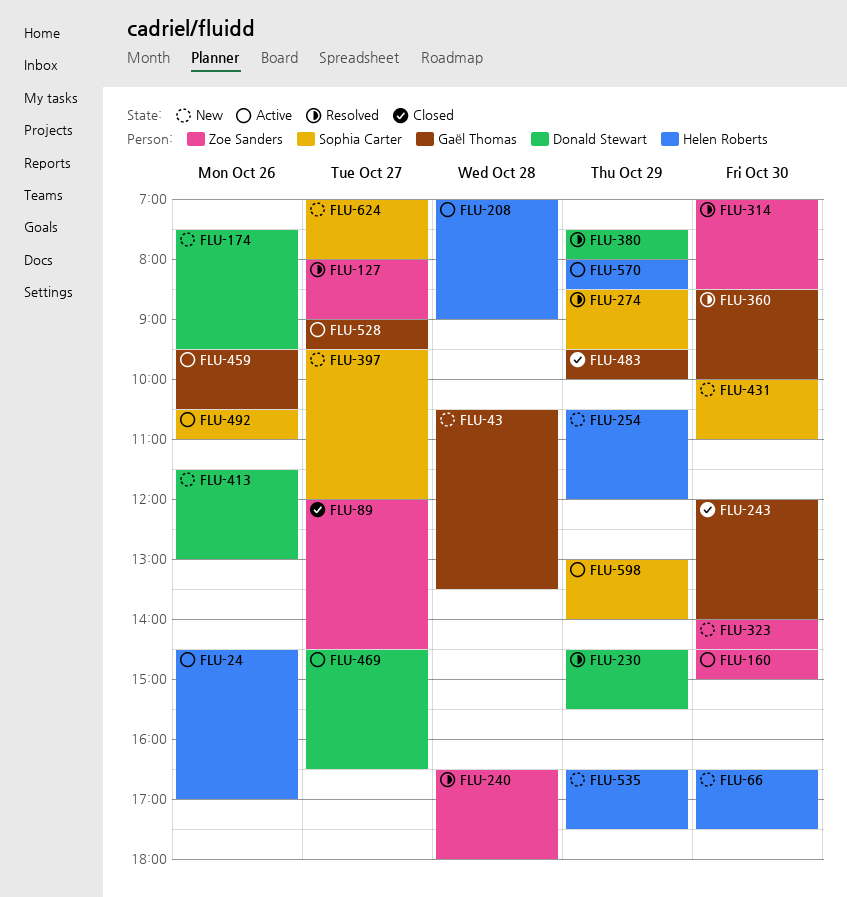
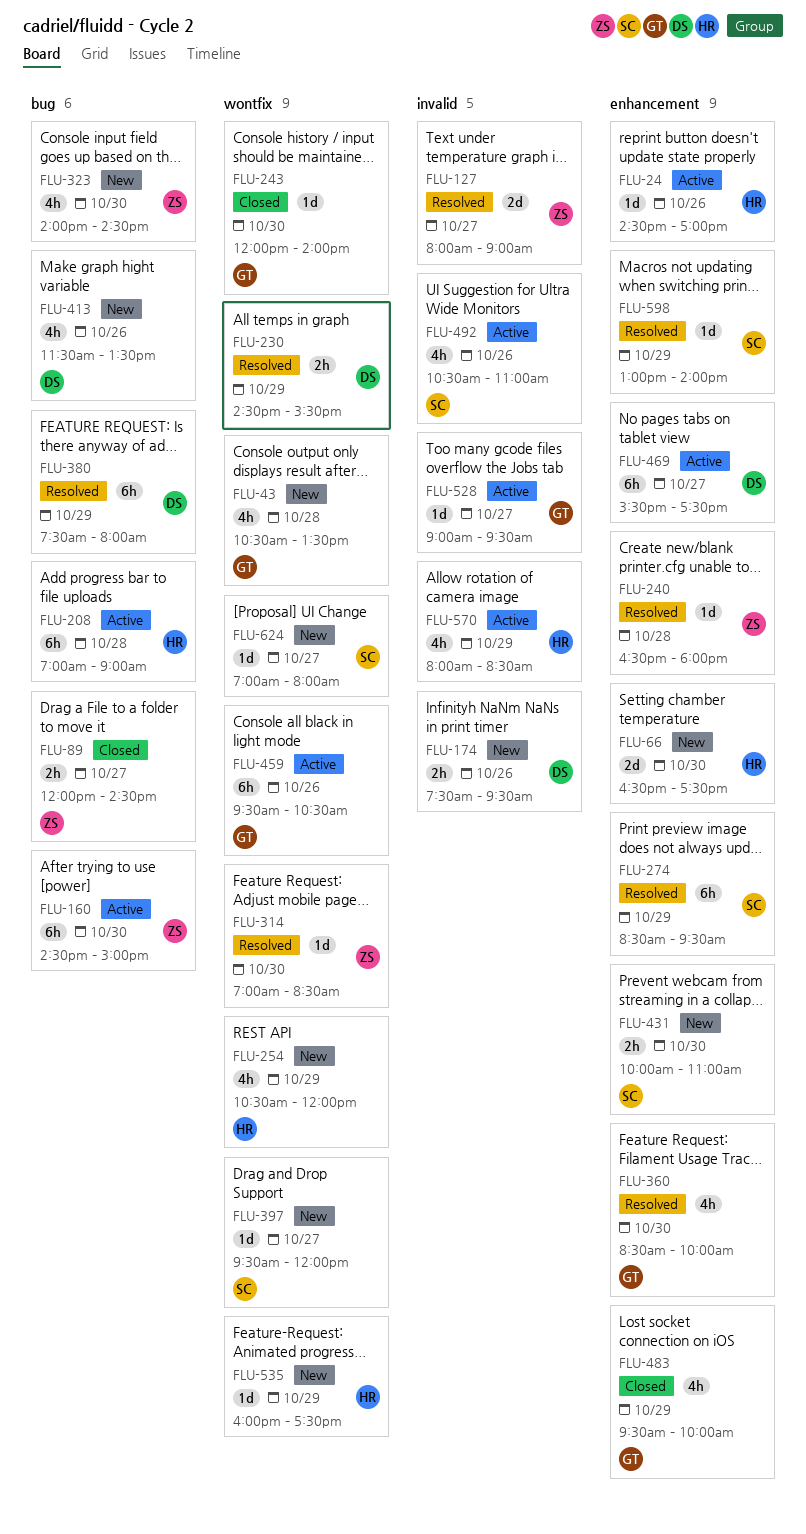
FLU-413, ends: 13:00 -> 13:30
FLU-469, begins: 14:30 -> 15:30
FLU-469, ends: 16:30 -> 17:30
FLU-535, begins: 16:30 -> 16:00
FLU-598, status: Active -> Resolved

